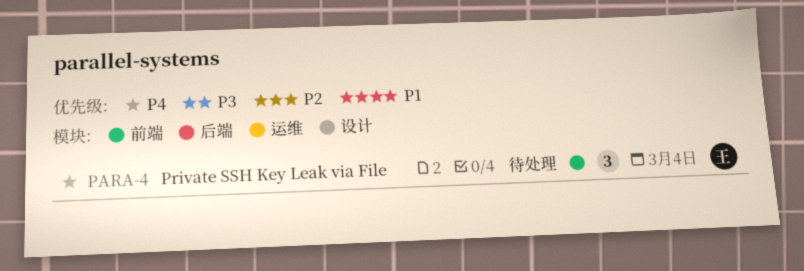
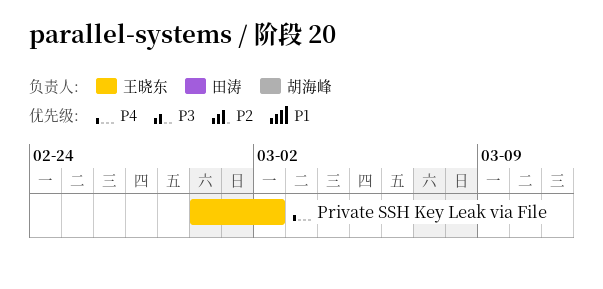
Private SSH Key Leak via File, due: Mar 4 -> Mar 2

